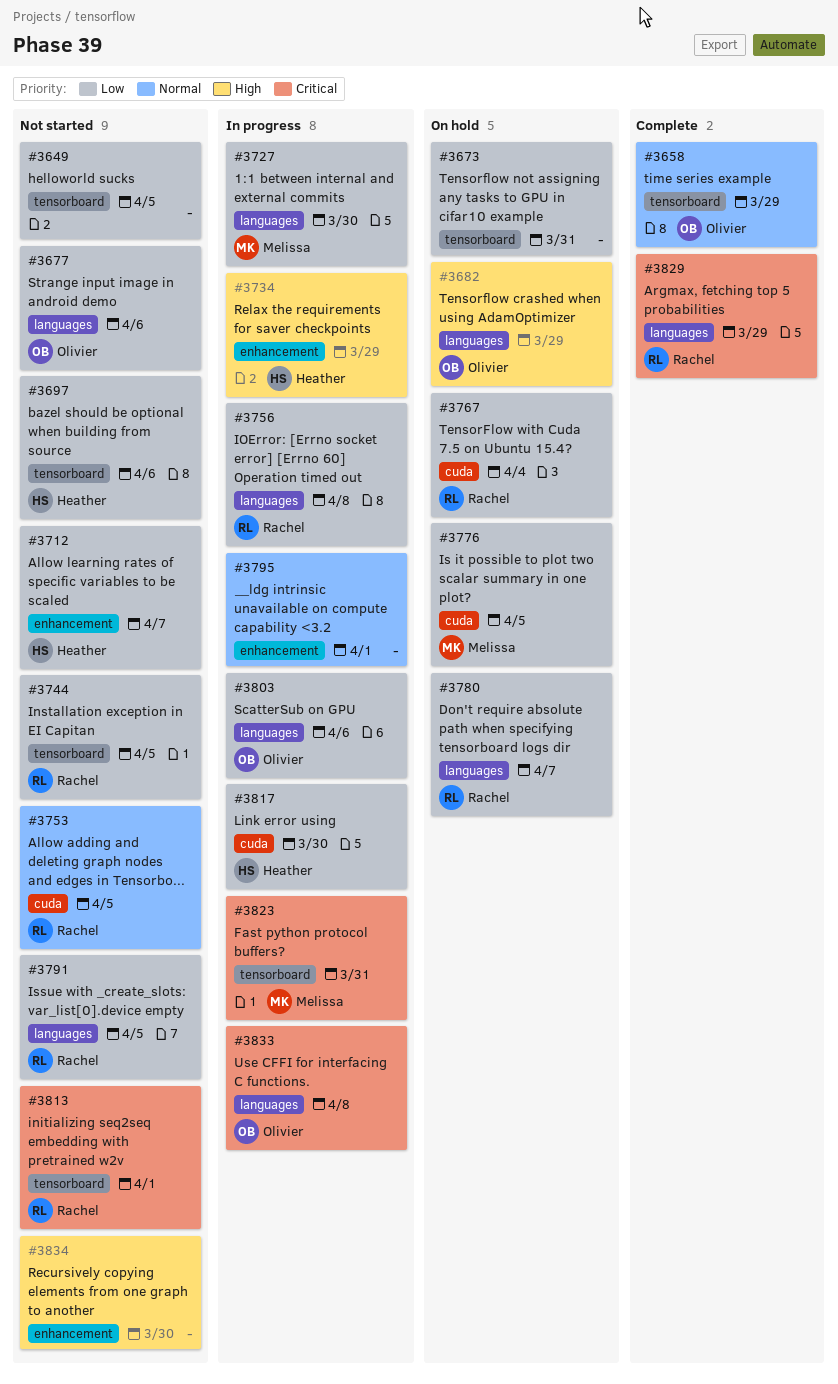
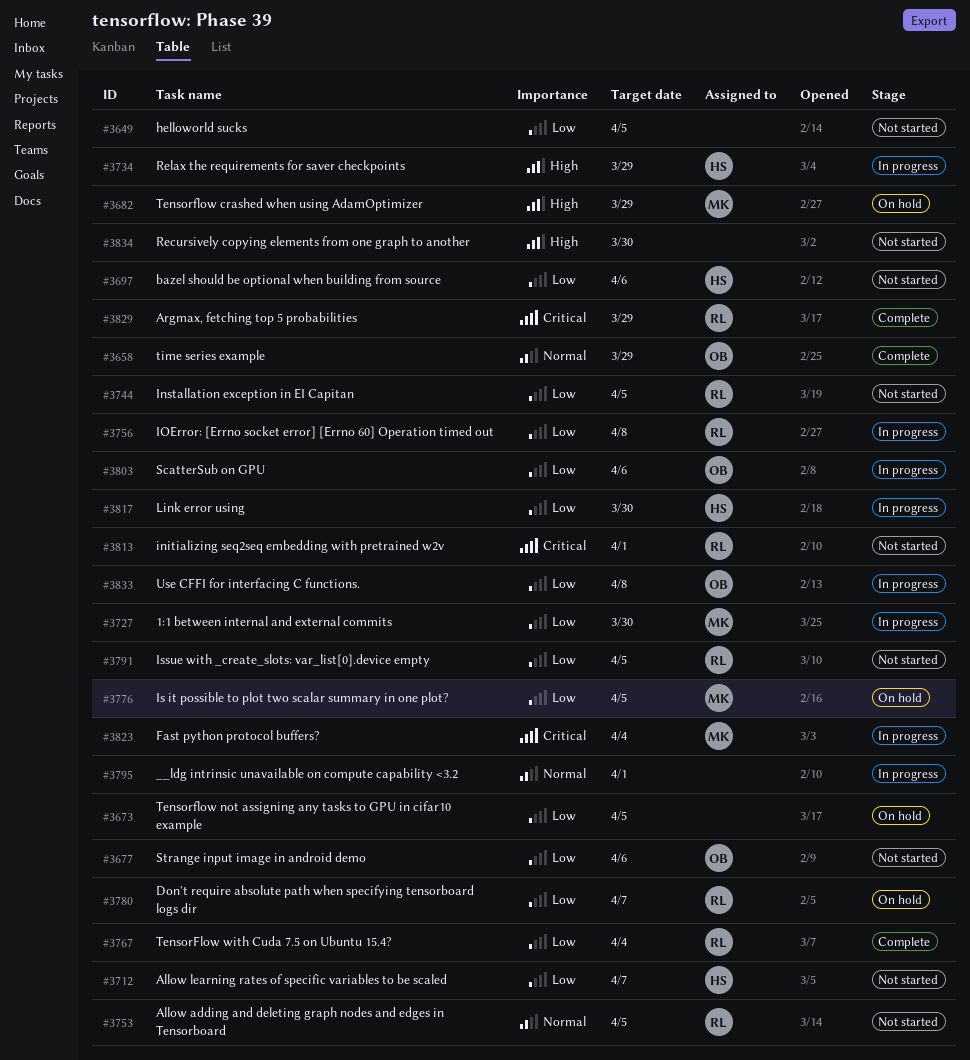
#3673, due: Mar 31 -> Apr 5
#3682, owner: Olivier -> Melissa
#3767, status: On hold -> Complete
#3823, due: Mar 31 -> Apr 4
#3833, priority: Critical -> Low

